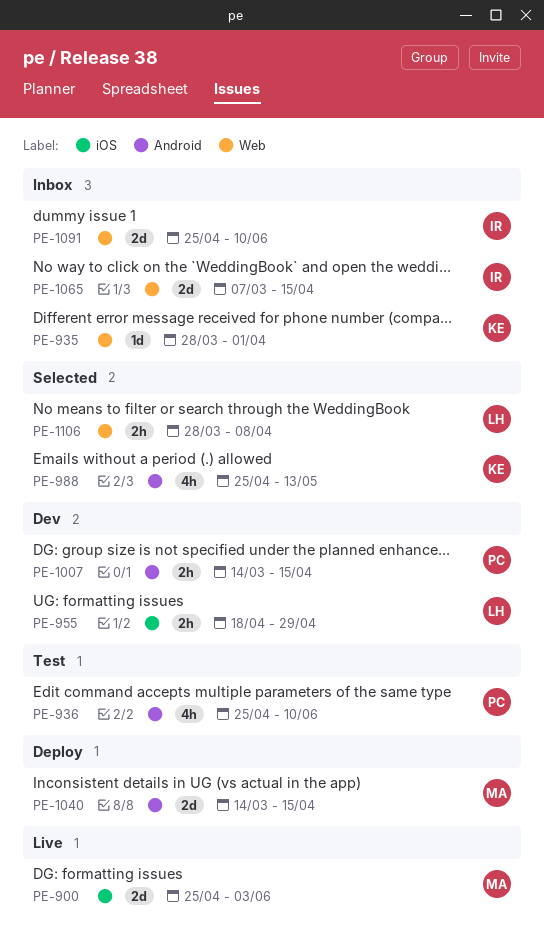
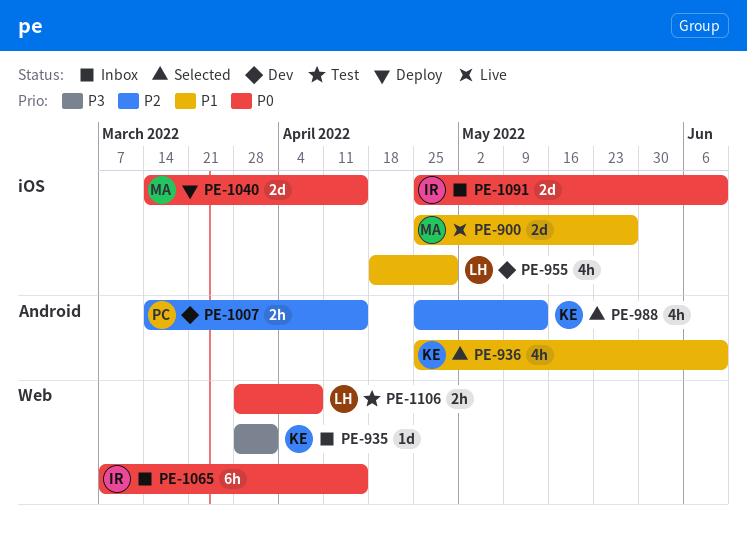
PE-900, due: Jun 3 -> May 27
PE-936, status: Test -> Selected
PE-936, owner: PC -> KE
PE-955, estimate: 2h -> 4h
PE-1040, label: Android -> iOS
PE-1065, estimate: 2d -> 6h
PE-1091, label: Web -> iOS
PE-1106, status: Selected -> Test

